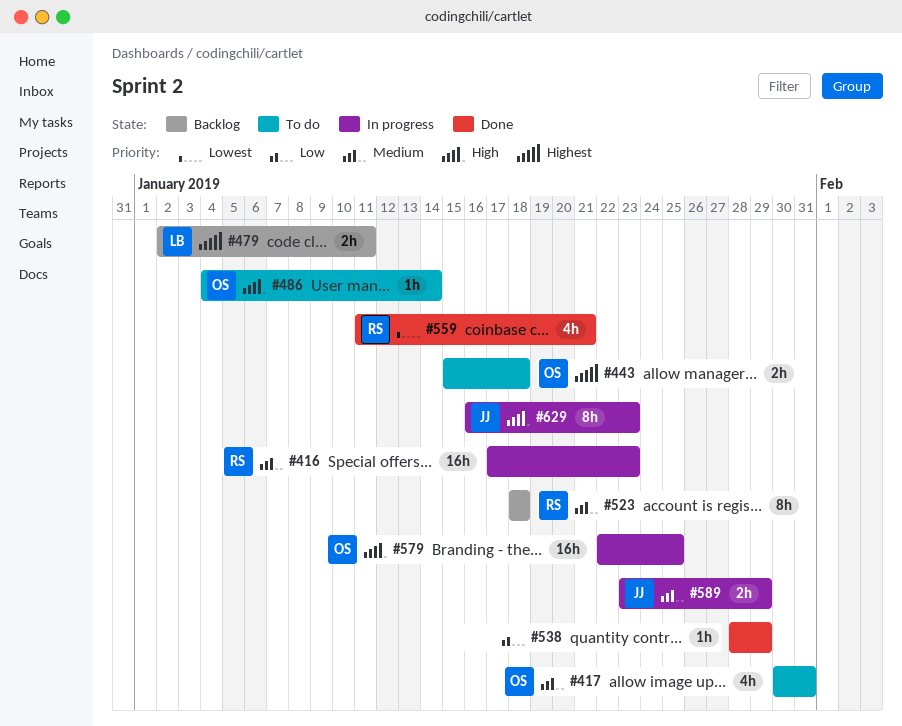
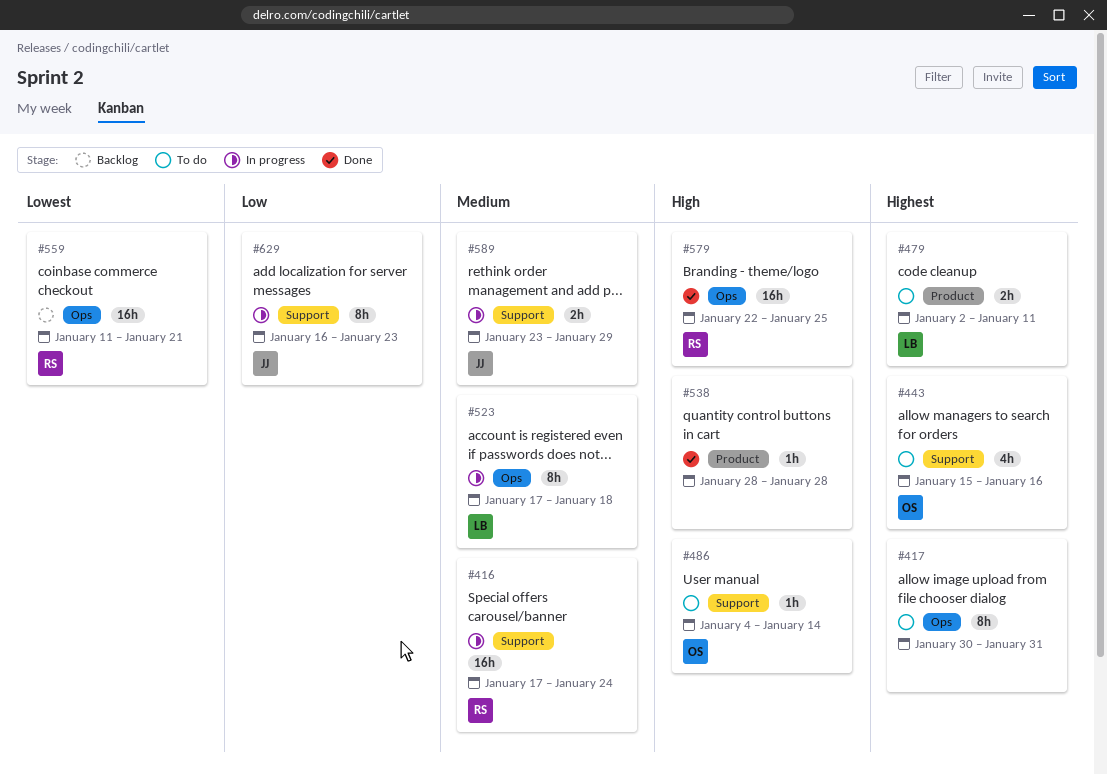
#416, due: Jan 23 -> Jan 24
#417, owner: OS -> none
#417, priority: Medium -> Highest
#417, estimate: 4h -> 8h
#443, estimate: 2h -> 4h
#443, due: Jan 18 -> Jan 16
#479, status: Backlog -> To do
#523, status: Backlog -> In progress
#523, owner: RS -> LB
#523, start: Jan 18 -> Jan 17
#538, priority: Low -> High
#538, due: Jan 29 -> Jan 28
#559, status: Done -> Backlog
#559, estimate: 4h -> 16h
#579, status: In progress -> Done
#579, owner: OS -> RS
#629, priority: High -> Low

